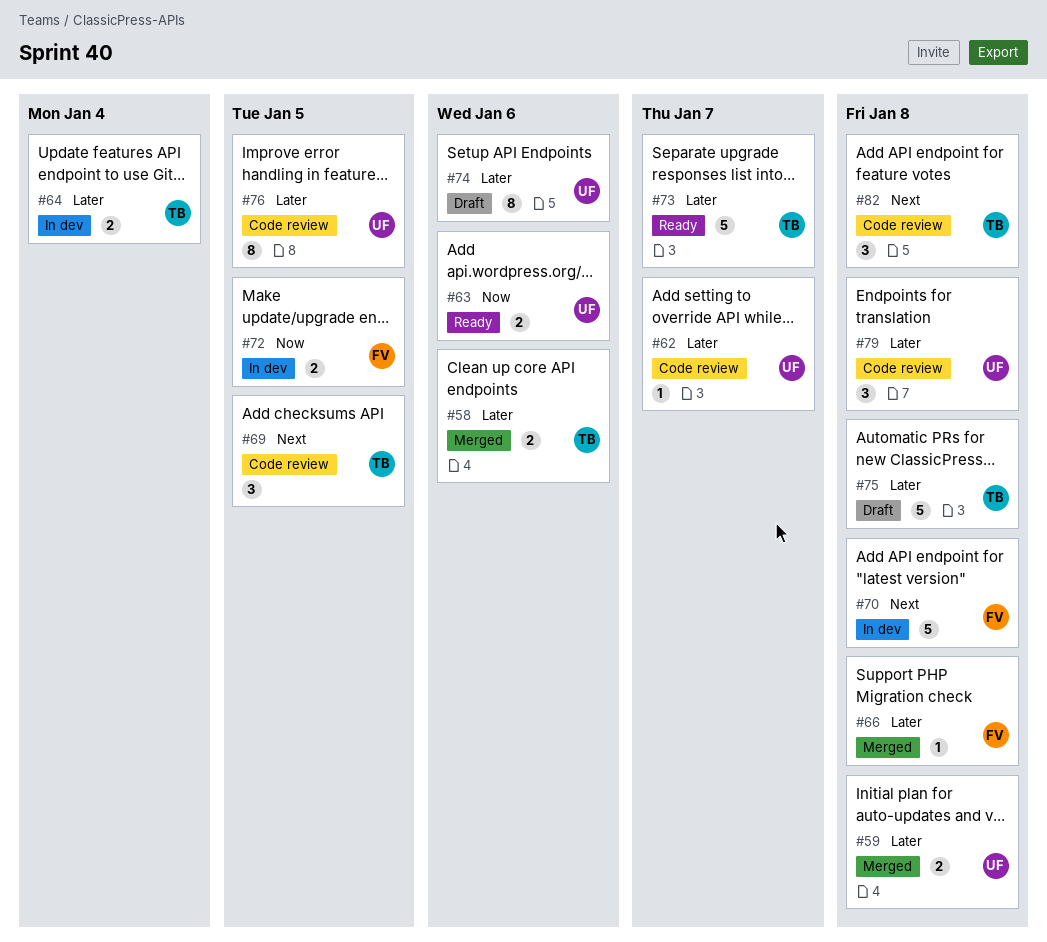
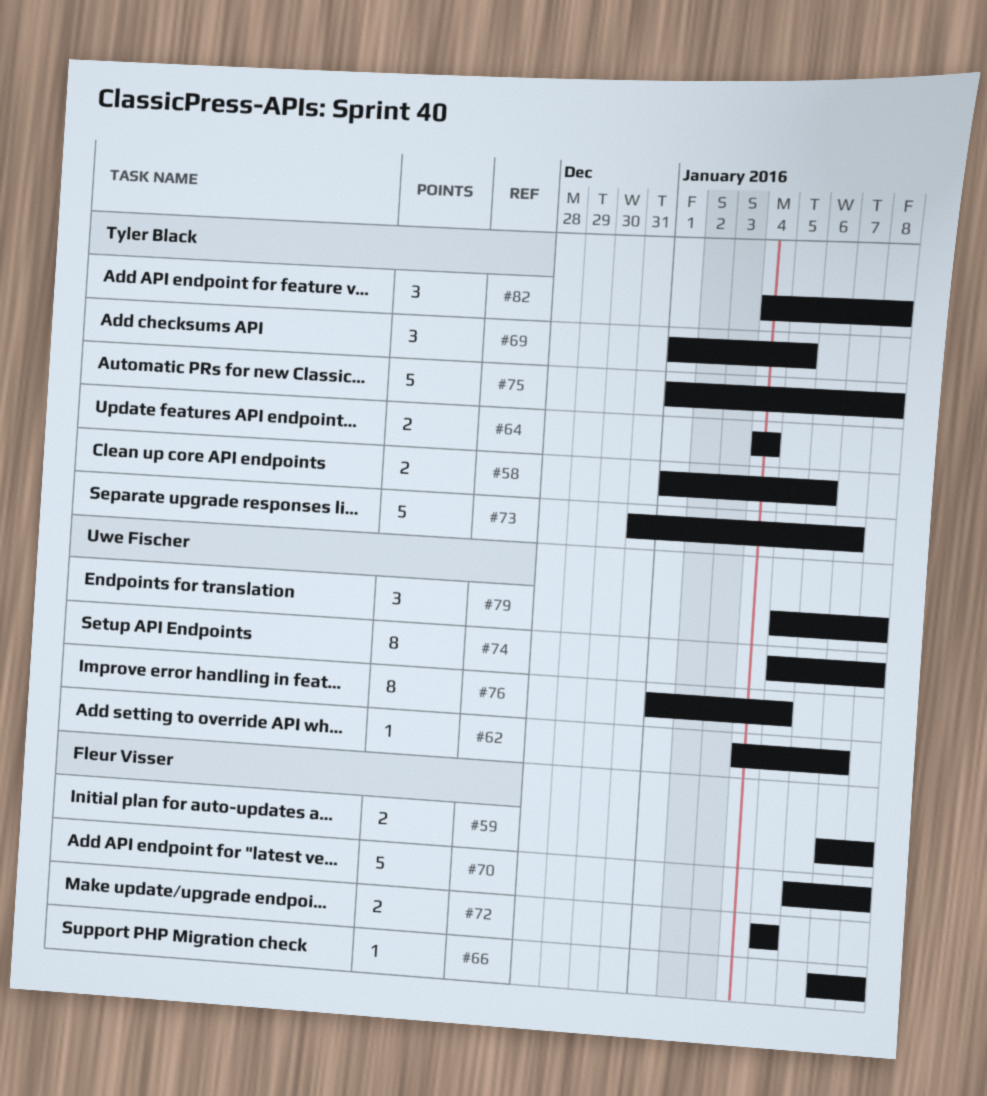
#59, owner: Uwe Fischer -> Fleur Visser
#63: present -> none
#74, due: Jan 6 -> Jan 8

